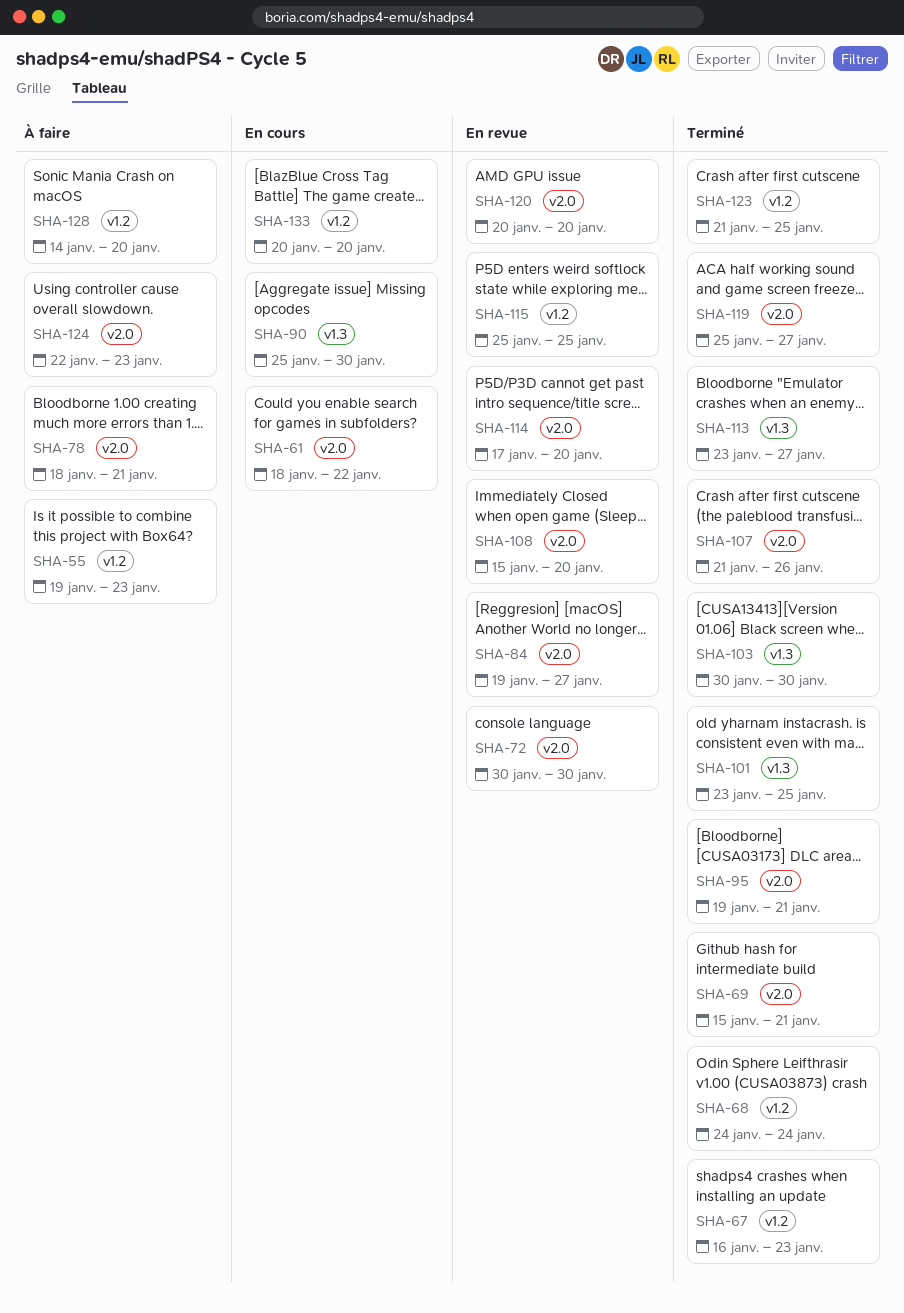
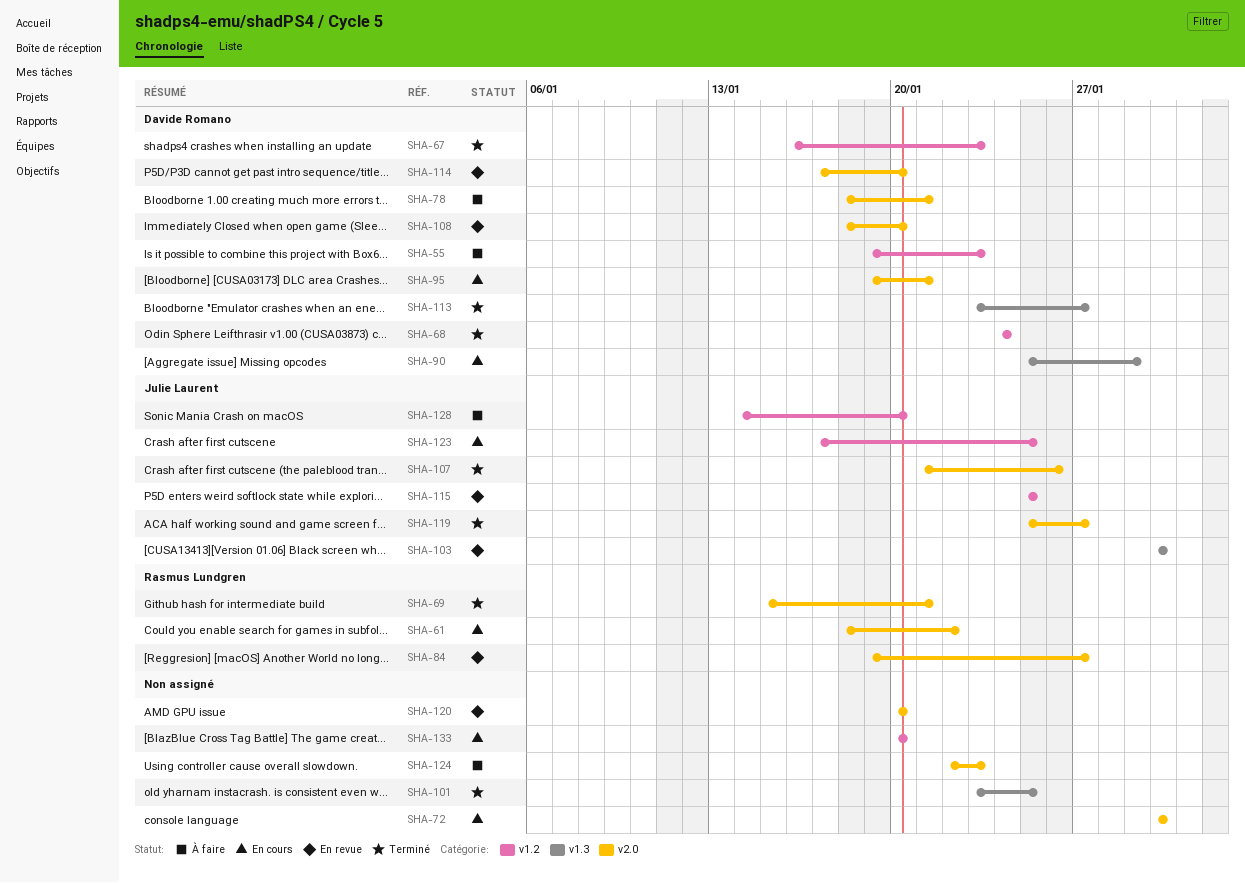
SHA-72, status: En revue -> En cours
SHA-90, due: Jan 30 -> Jan 29
SHA-95, status: Terminé -> En cours
SHA-103, status: Terminé -> En revue
SHA-108, start: Jan 15 -> Jan 18
SHA-123, status: Terminé -> En cours
SHA-123, start: Jan 21 -> Jan 17

